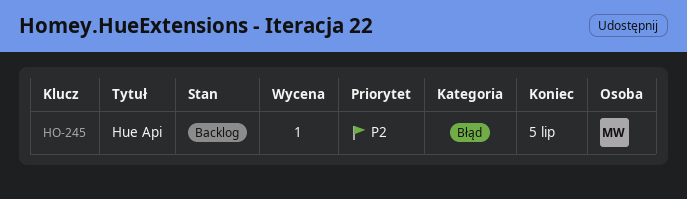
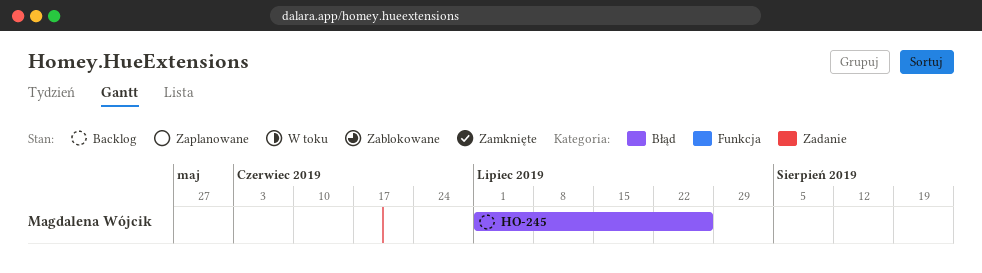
HO-245, due: Jul 5 -> Jul 26

